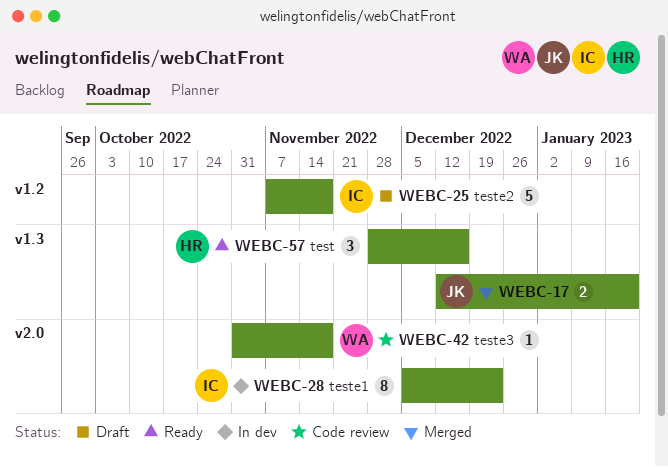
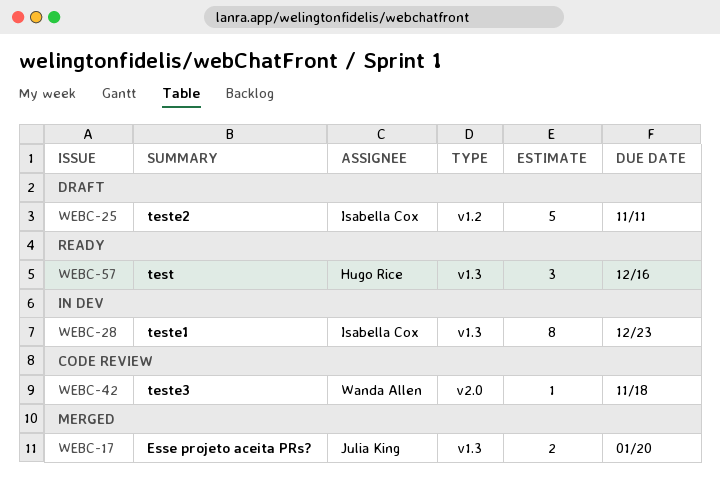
WEBC-25, due: Nov 18 -> Nov 11
WEBC-28, label: v2.0 -> v1.3

